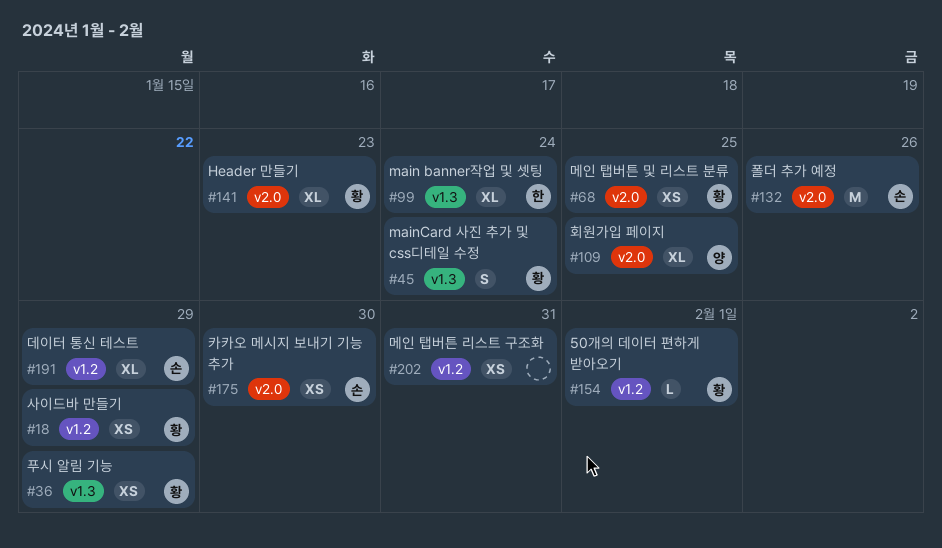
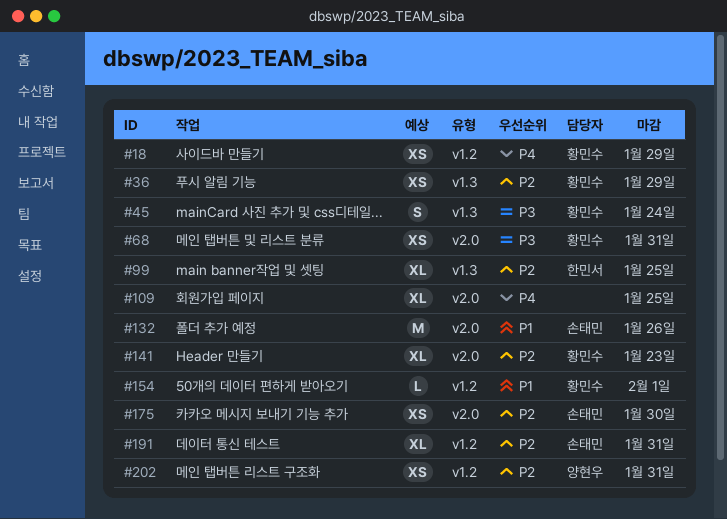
#68, due: Jan 25 -> Jan 31
#99, due: Jan 24 -> Jan 25
#109, owner: 양현우 -> none
#191, due: Jan 29 -> Jan 31
#202, owner: none -> 양현우

